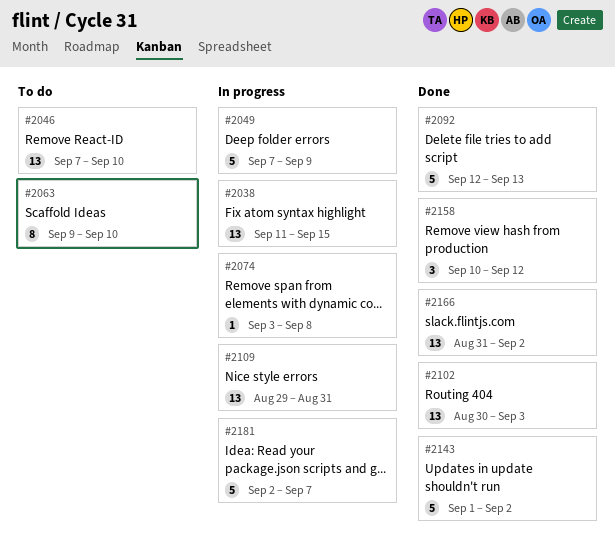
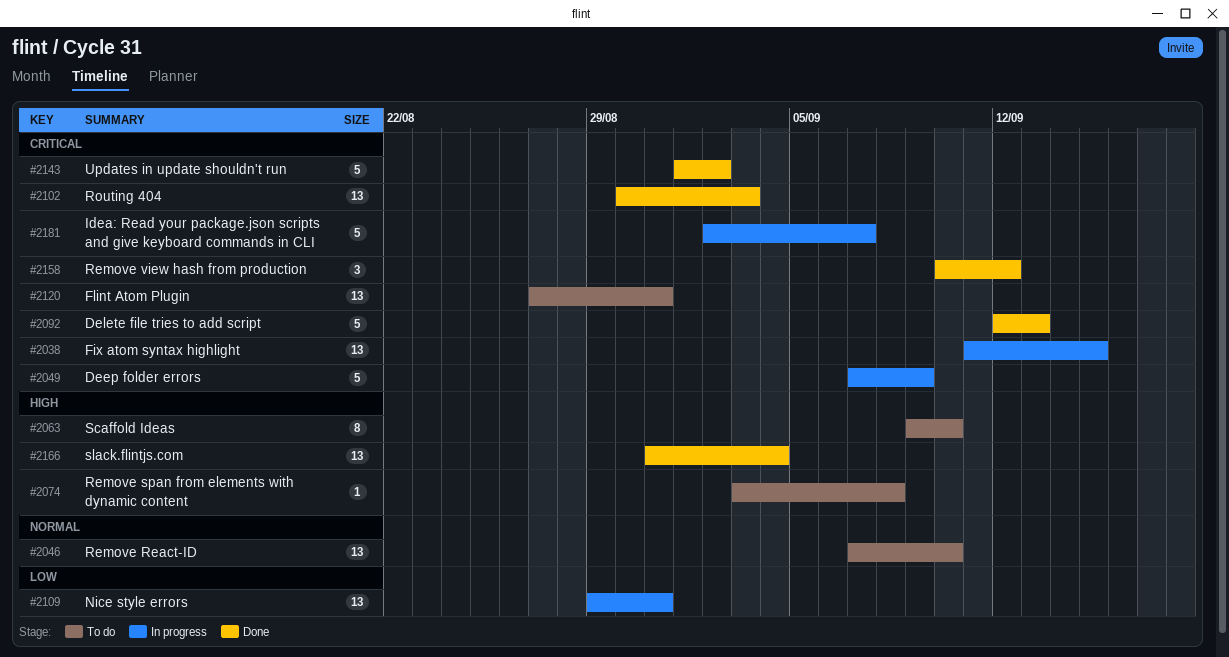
#2074, status: In progress -> To do
#2120: none -> present
#2166, due: Sep 2 -> Sep 4

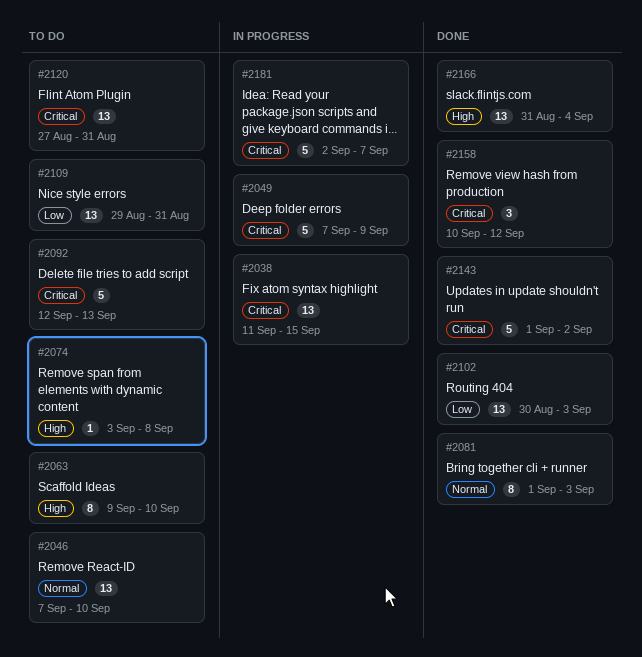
#2081: none -> present
#2092, status: Done -> To do
#2102, priority: Critical -> Low
#2109, status: In progress -> To do

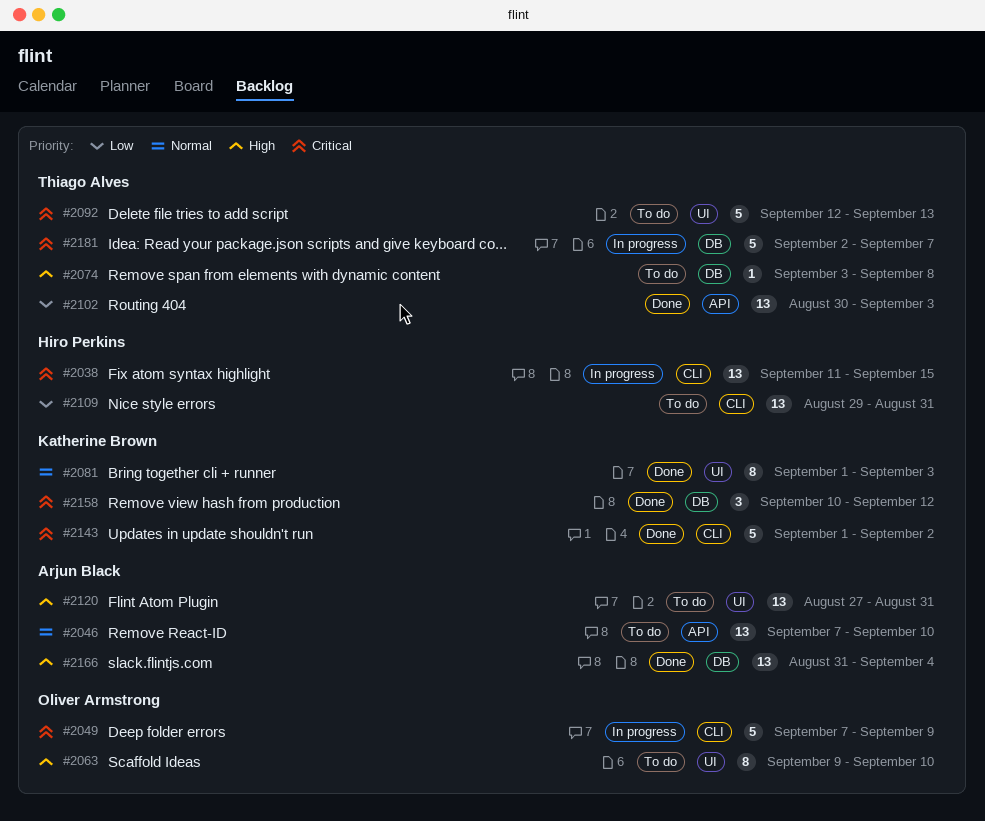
#2120, priority: Critical -> High

